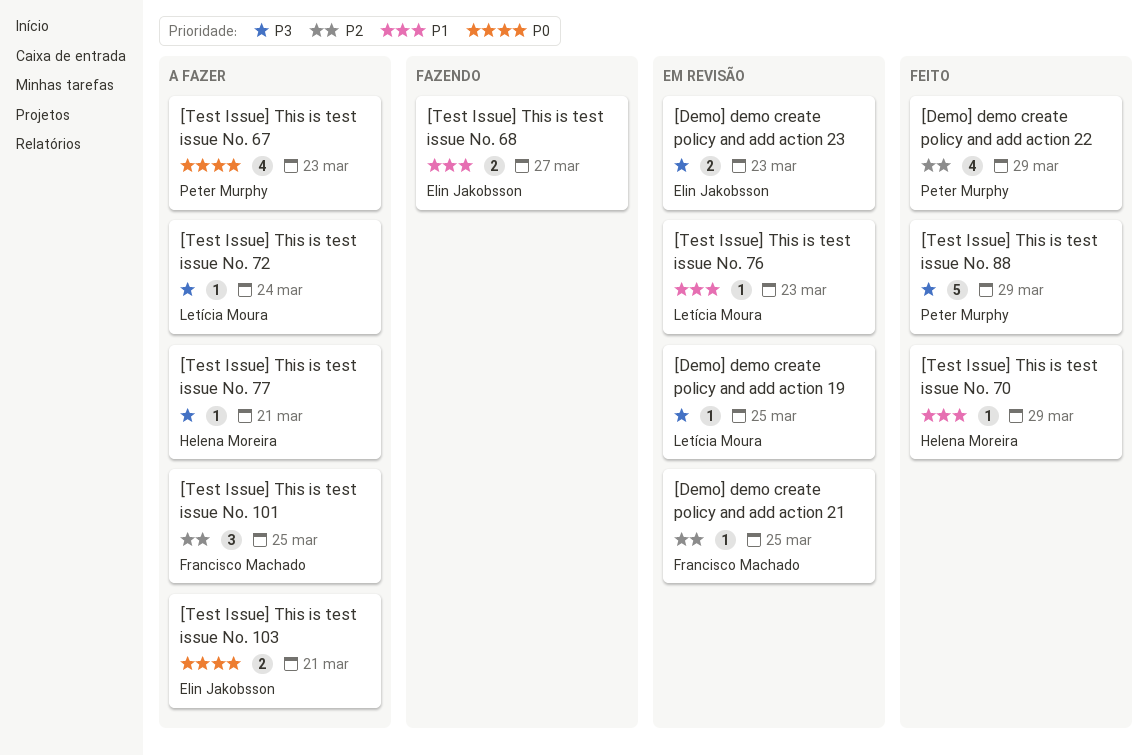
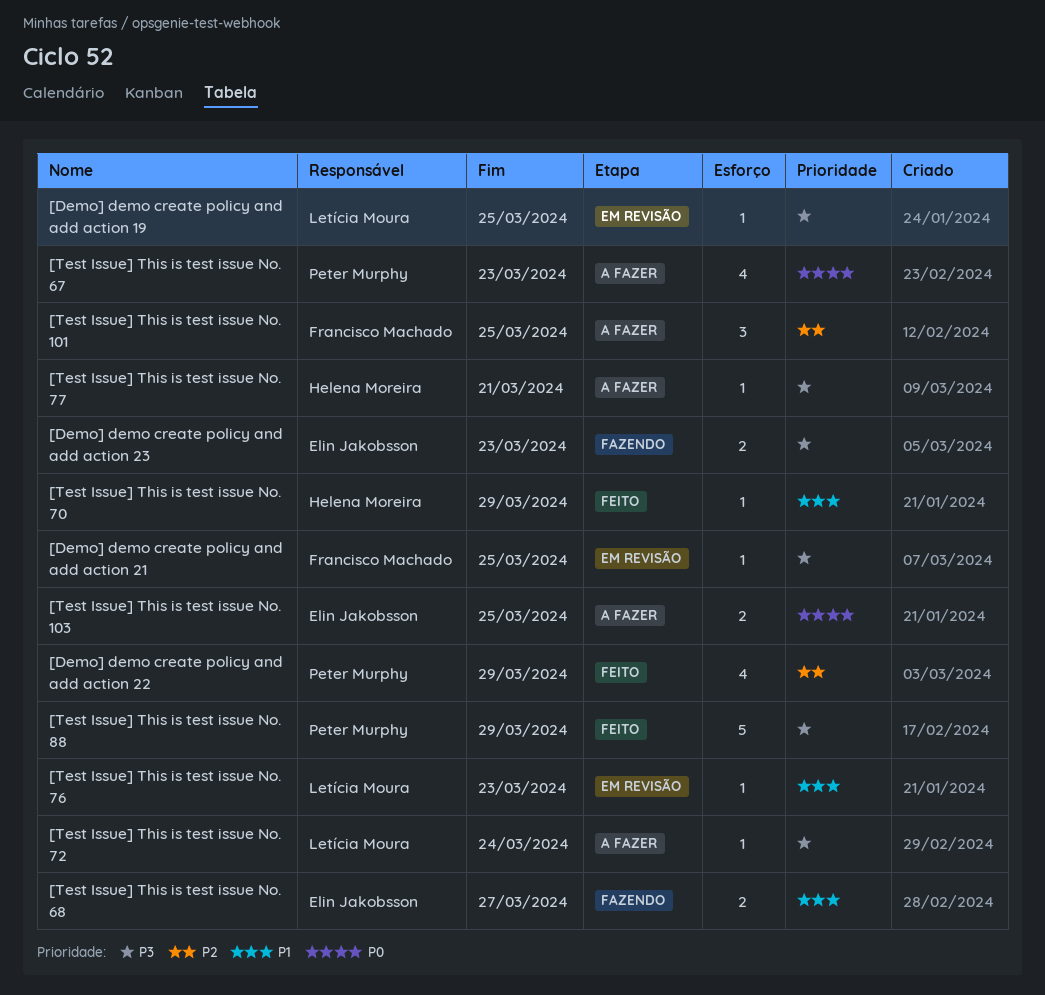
[Demo] demo create policy and add action 21, priority: P2 -> P3
[Demo] demo create policy and add action 23, status: Em revisão -> Fazendo
[Test Issue] This is test issue No. 103, due: Mar 21 -> Mar 25

